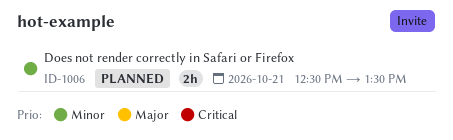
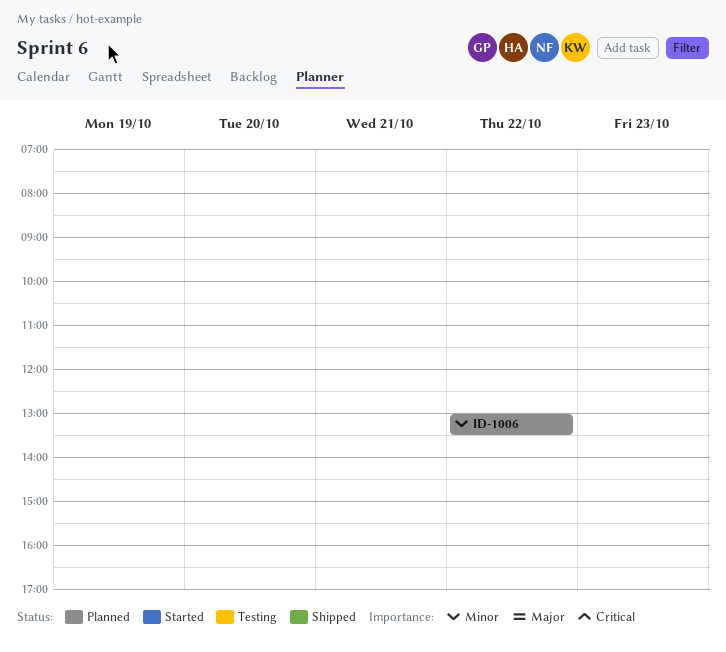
ID-1006, day: Oct 21 -> Oct 22
ID-1006, begins: 12:30 -> 13:00

